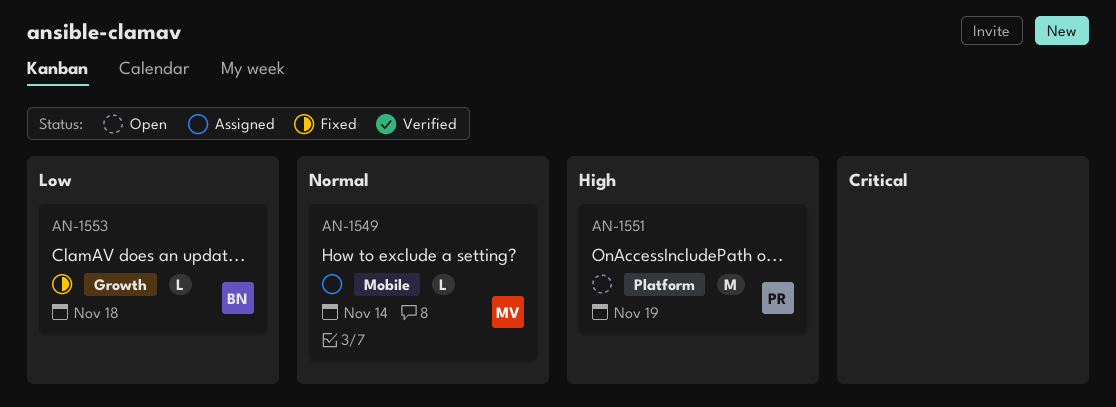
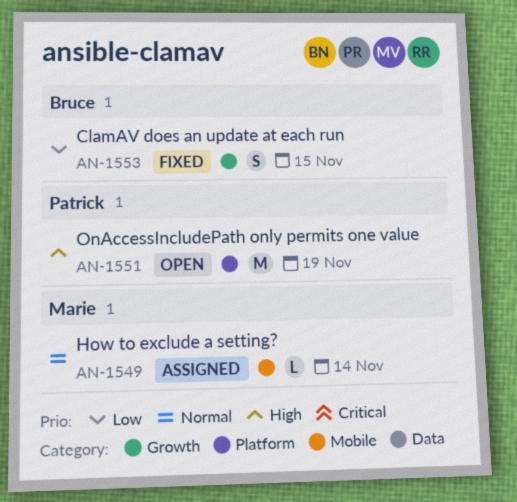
AN-1553, estimate: L -> S
AN-1553, due: Nov 18 -> Nov 15

